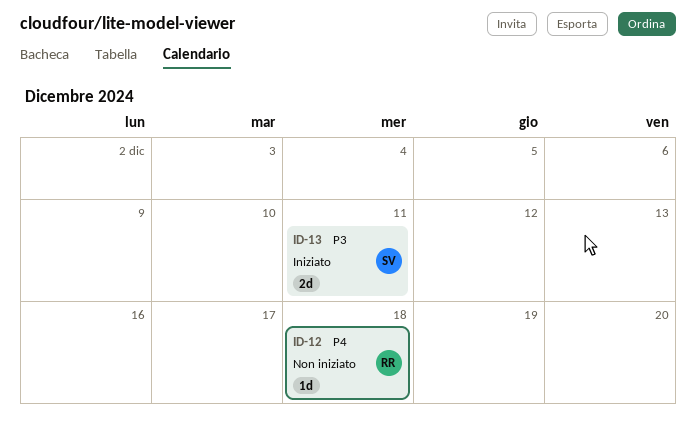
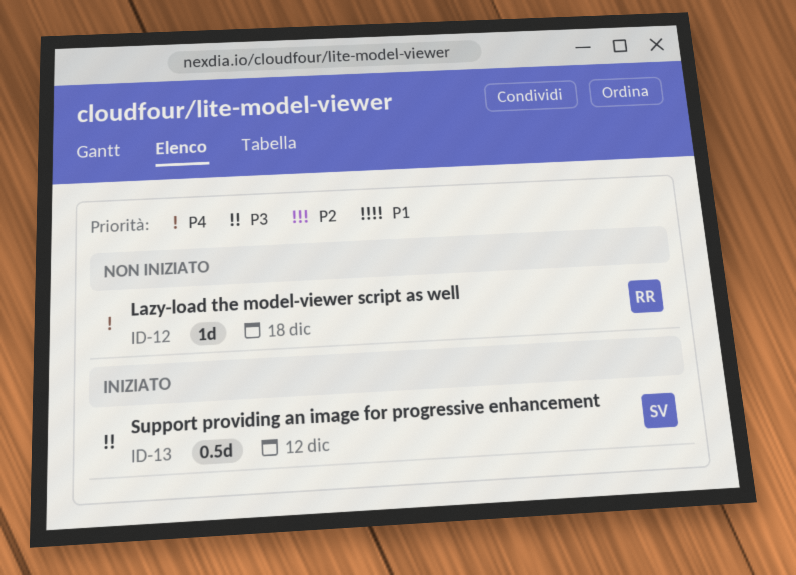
ID-13, estimate: 2d -> 0.5d
ID-13, due: Dec 11 -> Dec 12

